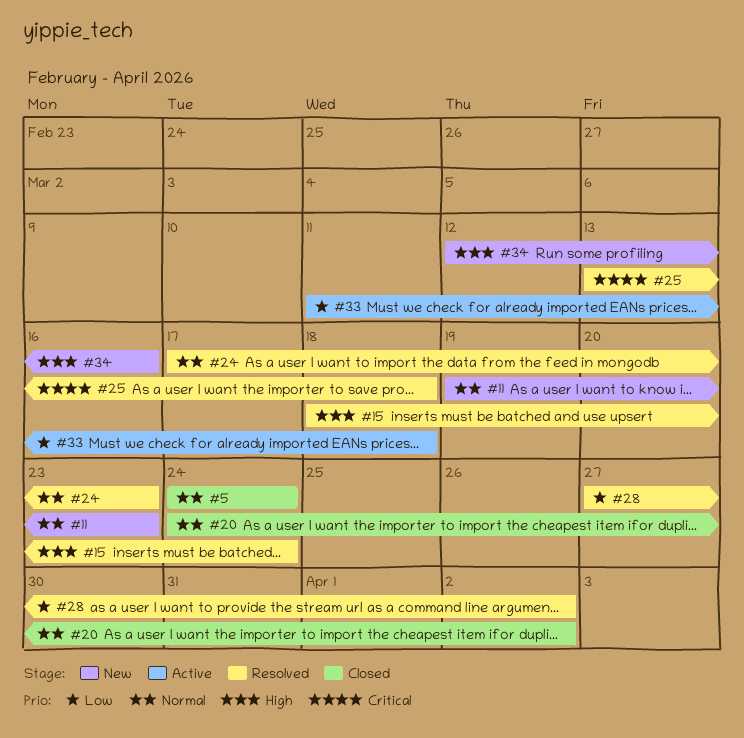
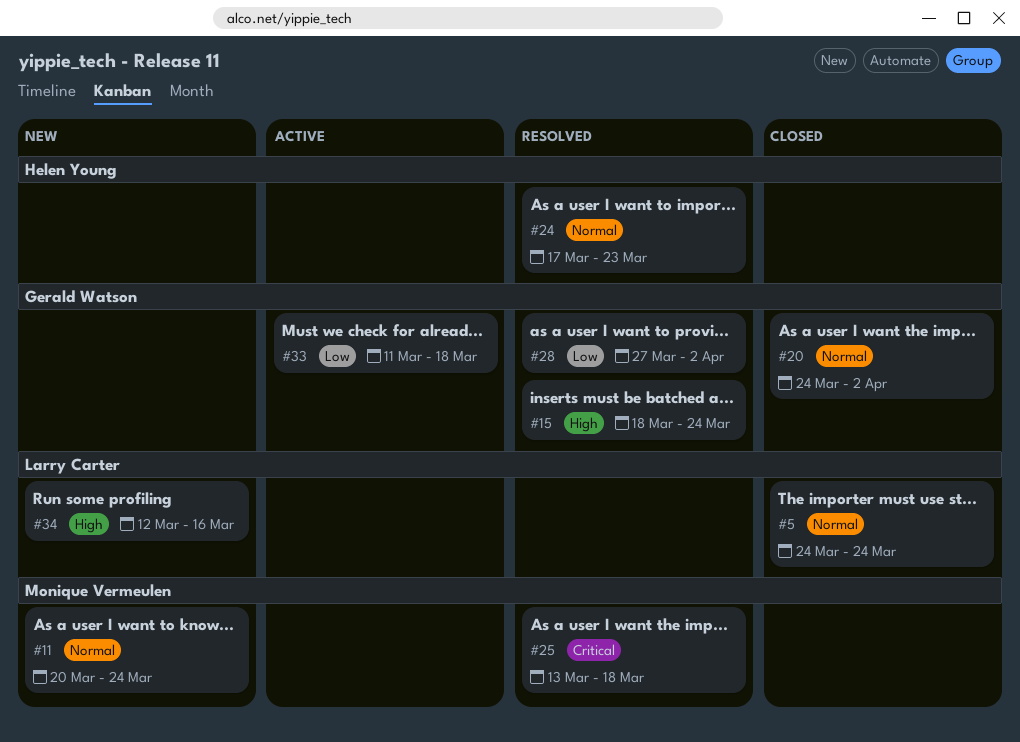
#11, start: Mar 19 -> Mar 20
#11, due: Mar 23 -> Mar 24

